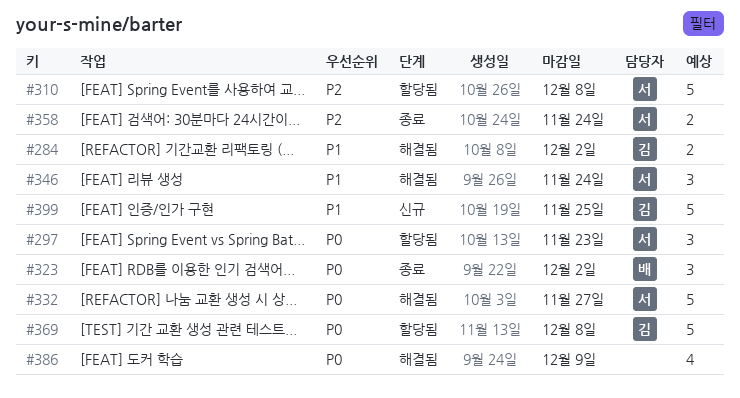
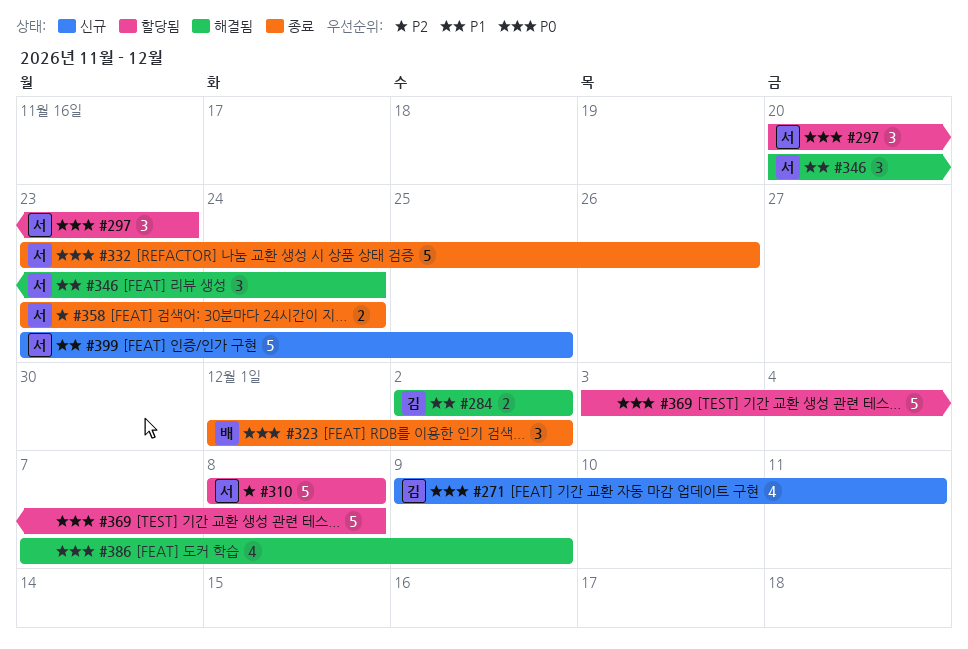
#271: none -> present
#332, status: 해결됨 -> 종료
#332, due: Nov 27 -> Nov 26
#369, owner: 김 -> none
#399, owner: 김 -> 서

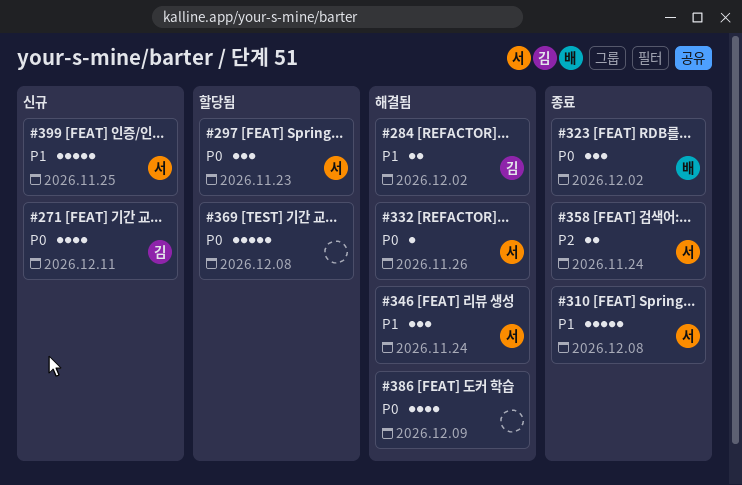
#310, status: 할당됨 -> 종료
#310, priority: P2 -> P1
#332, status: 종료 -> 해결됨
#332, estimate: 5 -> 1

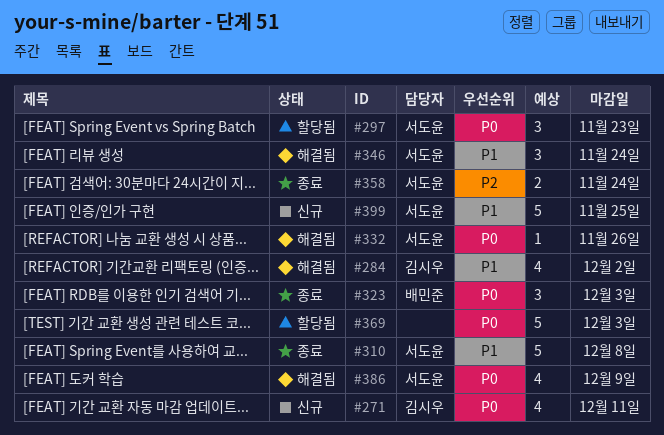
#284, estimate: 2 -> 4
#323, due: Dec 2 -> Dec 3
#369, due: Dec 8 -> Dec 3
#386, owner: none -> 서도윤

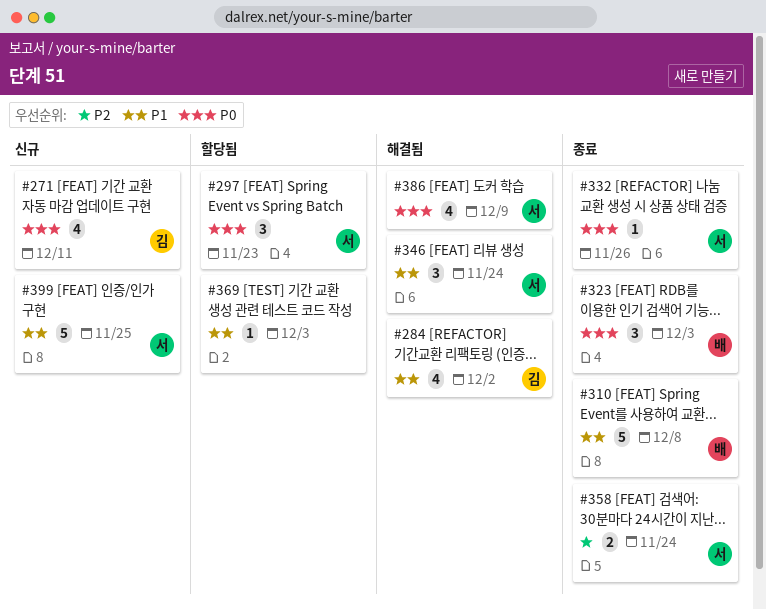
#310, owner: 서도윤 -> 배민준
#332, status: 해결됨 -> 종료
#369, priority: P0 -> P1
#369, estimate: 5 -> 1

